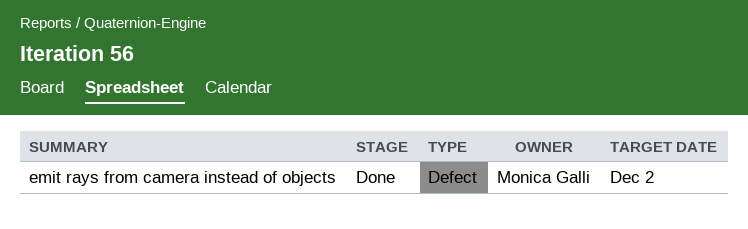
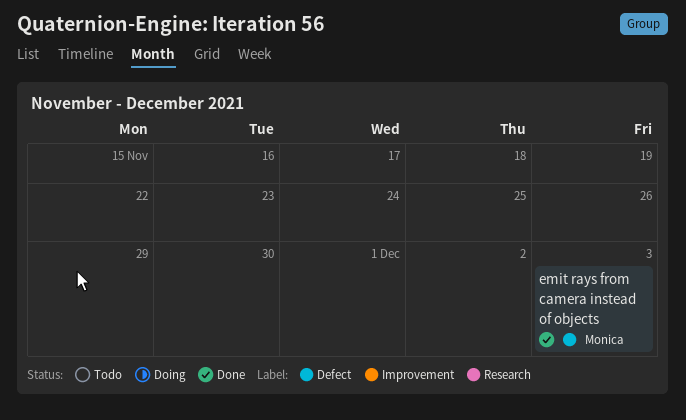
emit rays from camera instead of objects, due: Dec 2 -> Dec 3

